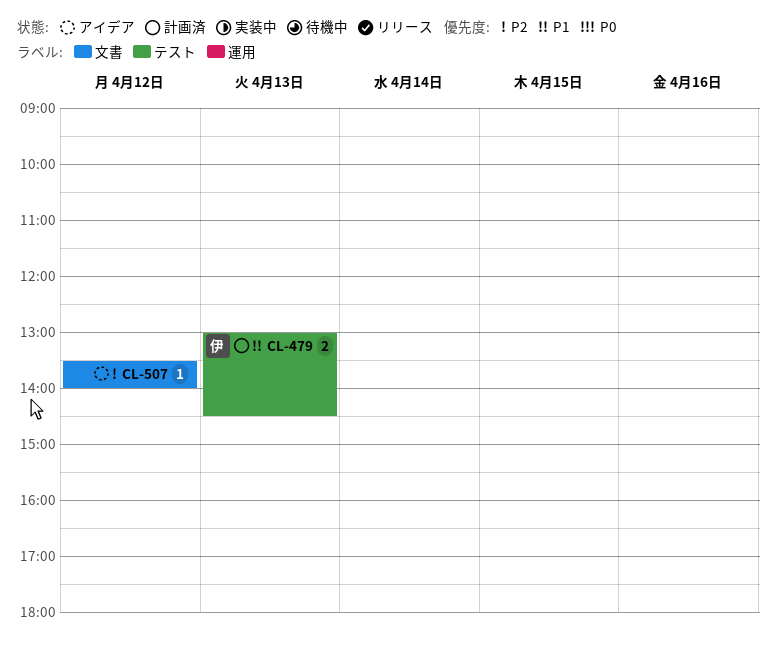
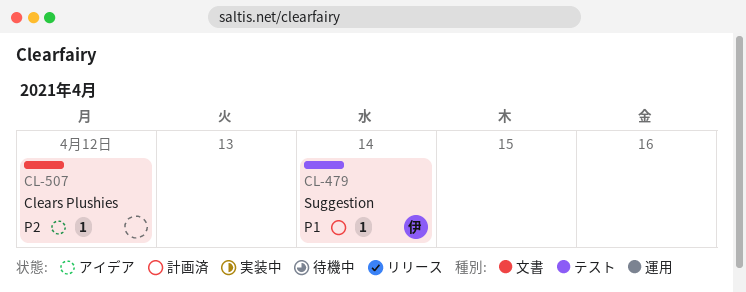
CL-479, estimate: 2 -> 1
CL-479, day: Apr 13 -> Apr 14

